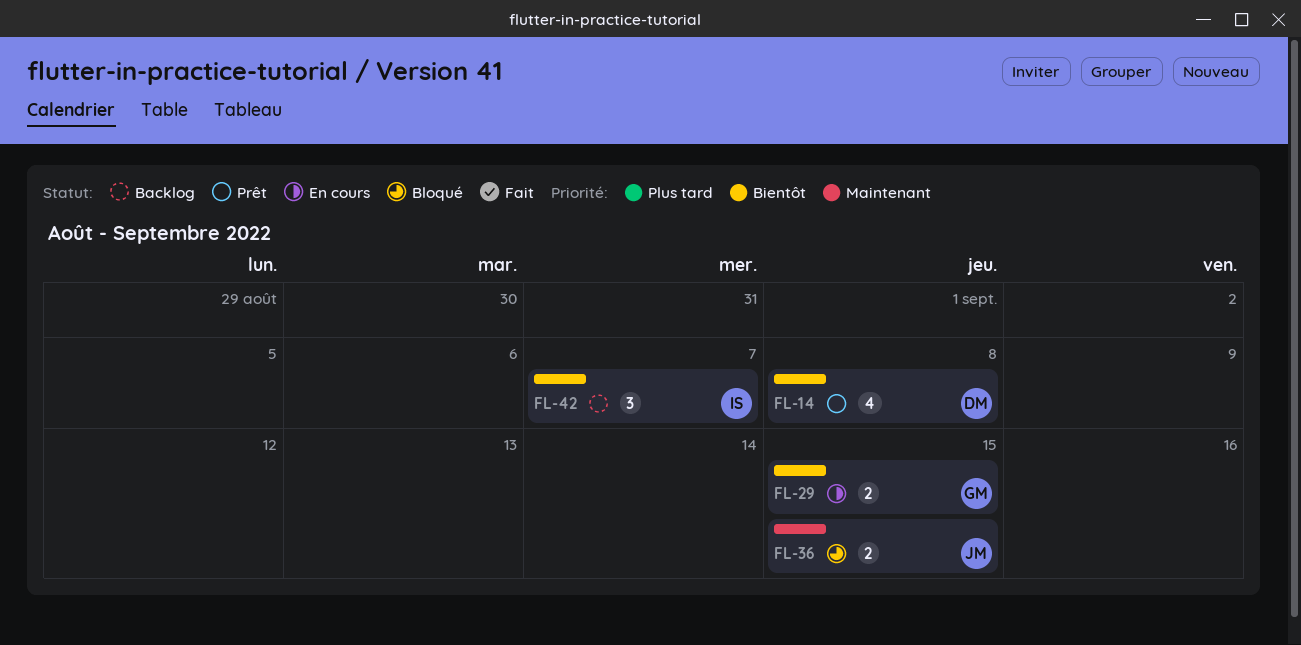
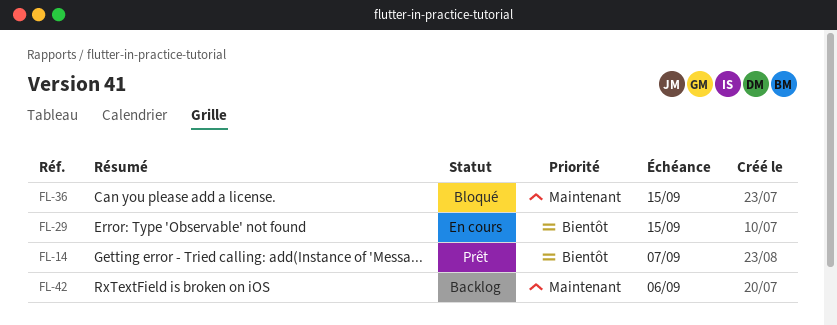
FL-14, due: Sep 8 -> Sep 7
FL-42, priority: Bientôt -> Maintenant
FL-42, due: Sep 7 -> Sep 6

